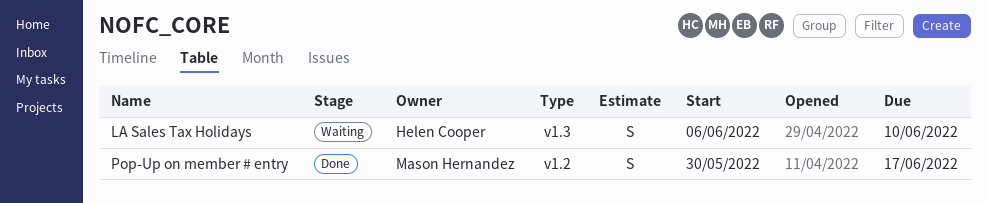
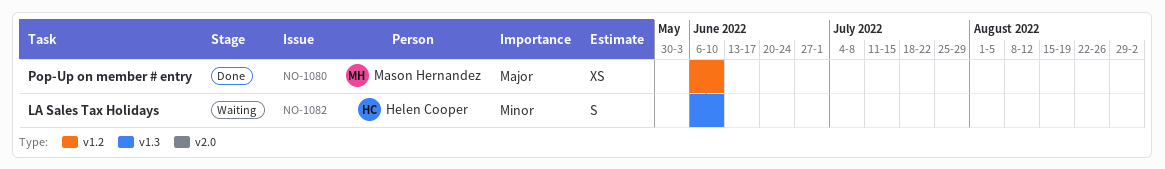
Pop-Up on member # entry, estimate: S -> XS
Pop-Up on member # entry, start: May 30 -> Jun 6
Pop-Up on member # entry, due: Jun 17 -> Jun 10

